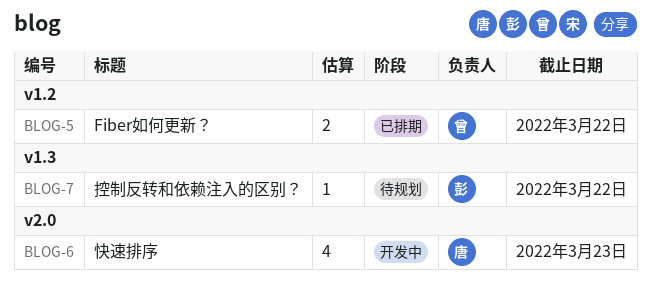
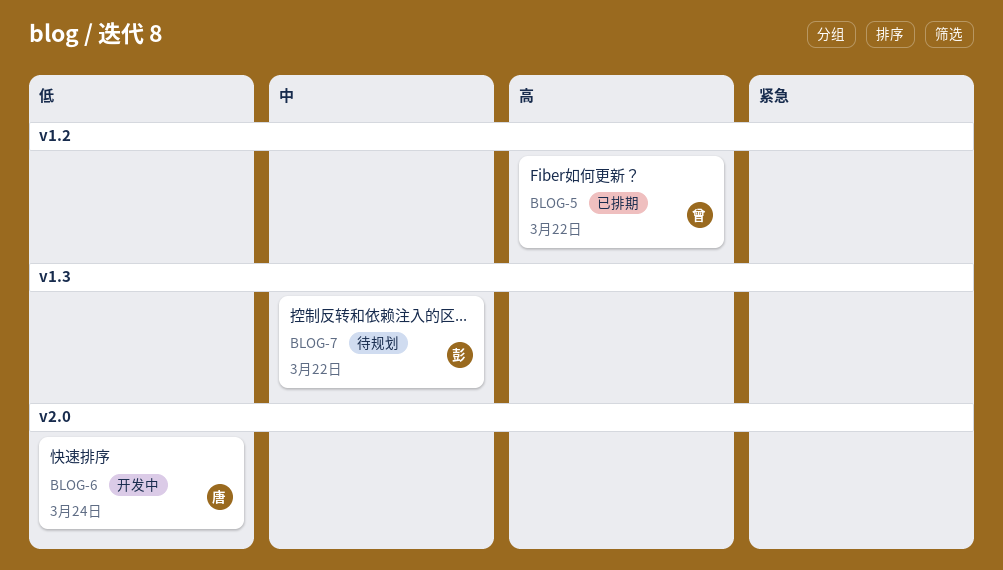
BLOG-6, due: Mar 23 -> Mar 24

